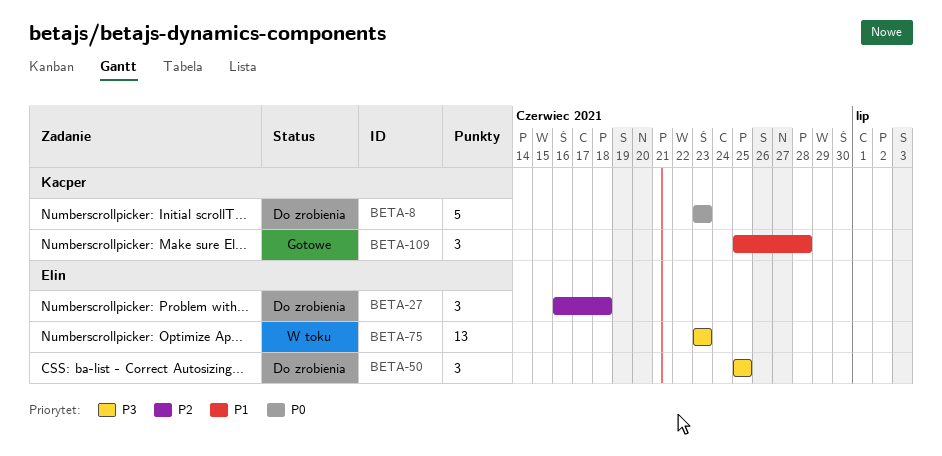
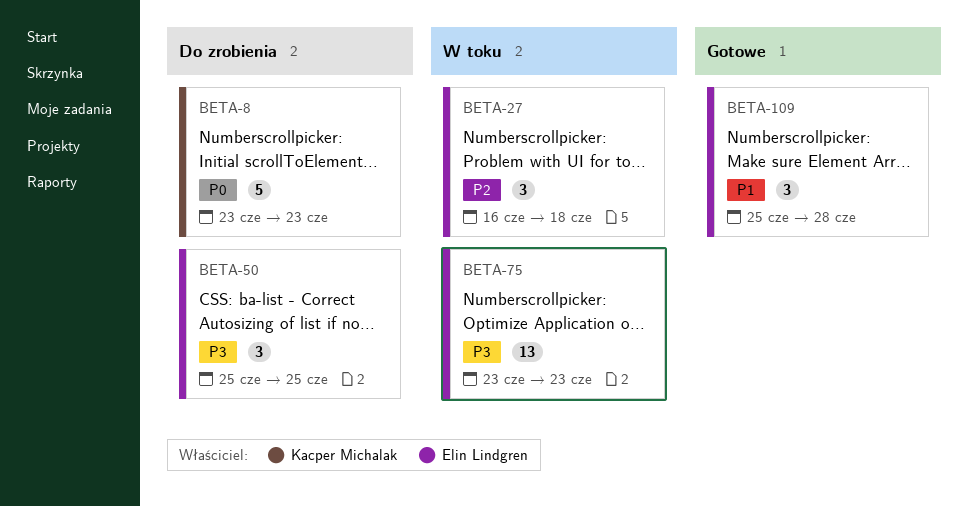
BETA-27, status: Do zrobienia -> W toku
BETA-109, owner: Kacper Michalak -> Elin Lindgren

